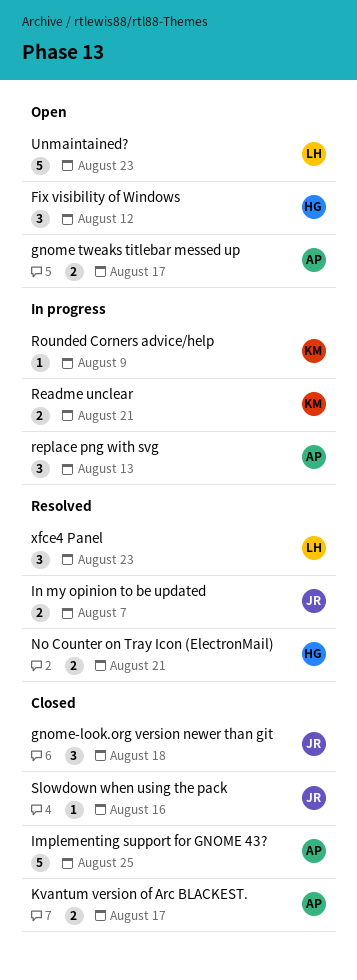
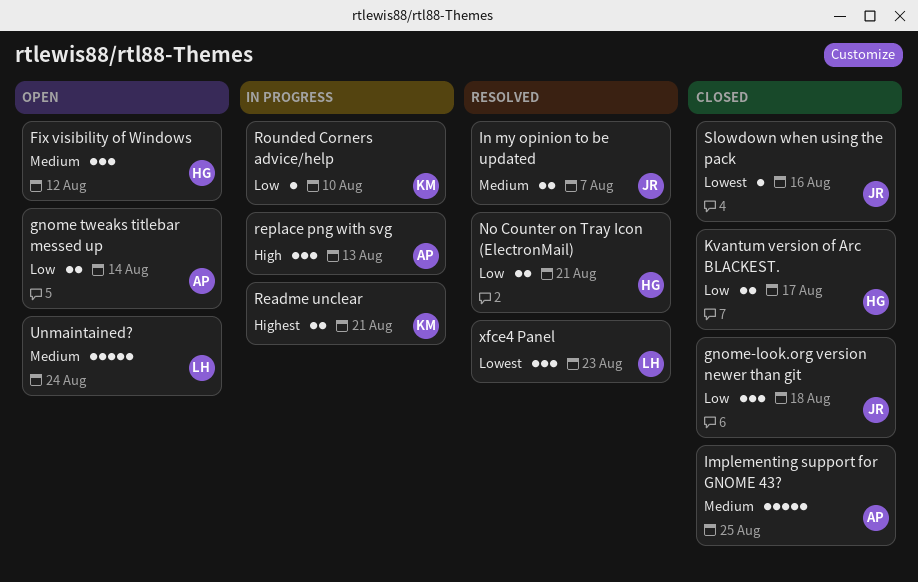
gnome tweaks titlebar messed up, due: Aug 17 -> Aug 14
Kvantum version of Arc BLACKEST., owner: AP -> HG
Rounded Corners advice/help, due: Aug 9 -> Aug 10
Unmaintained?, due: Aug 23 -> Aug 24

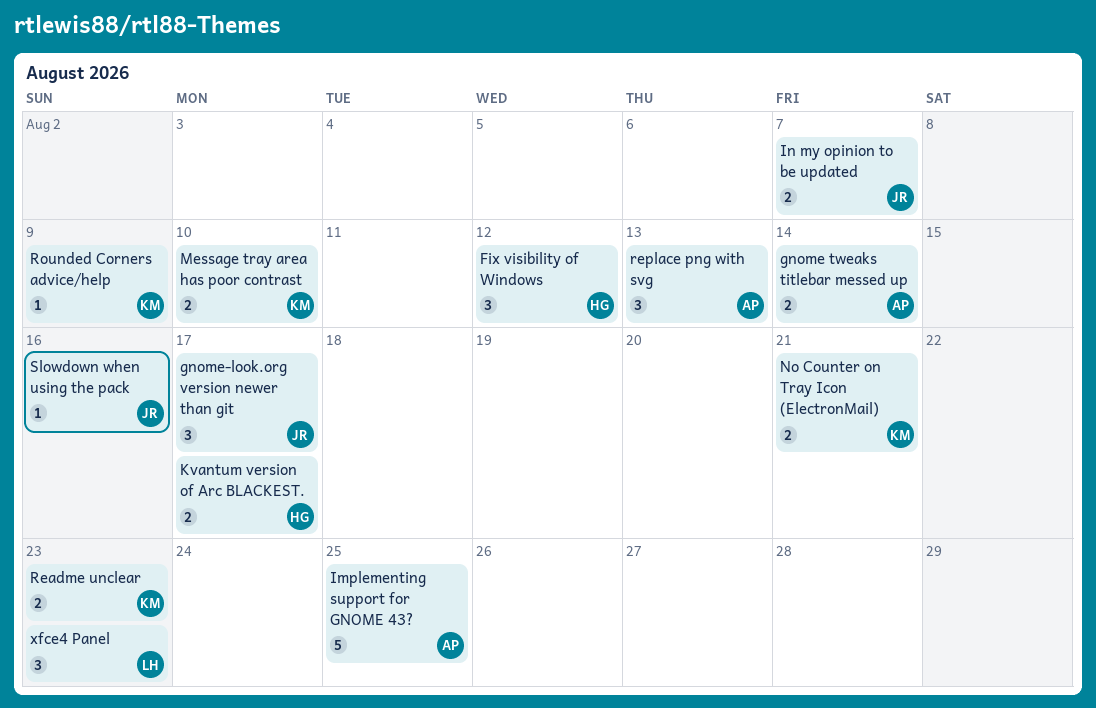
gnome-look.org version newer than git, due: Aug 18 -> Aug 17
Message tray area has poor contrast: none -> present
No Counter on Tray Icon (ElectronMail), owner: HG -> KM
Readme unclear, due: Aug 21 -> Aug 23
Rounded Corners advice/help, due: Aug 10 -> Aug 9
Unmaintained?: present -> none

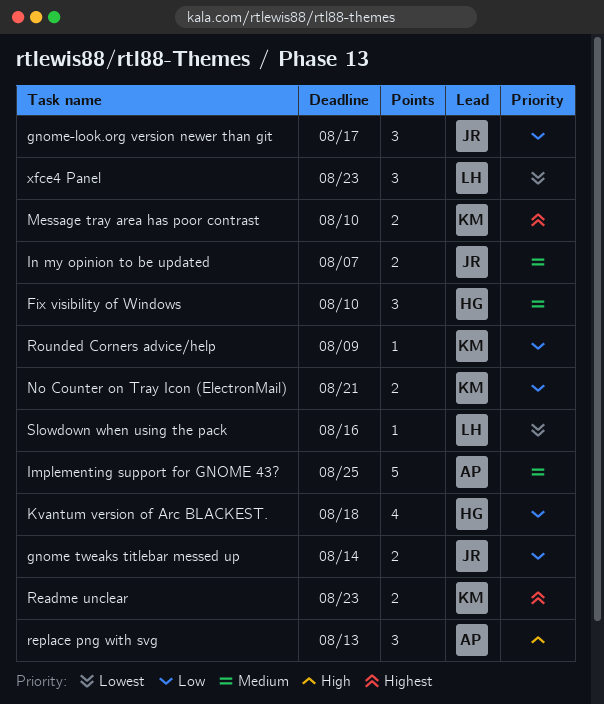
Fix visibility of Windows, due: Aug 12 -> Aug 10
gnome tweaks titlebar messed up, owner: AP -> JR
Kvantum version of Arc BLACKEST., estimate: 2 -> 4
Kvantum version of Arc BLACKEST., due: Aug 17 -> Aug 18
Slowdown when using the pack, owner: JR -> LH

